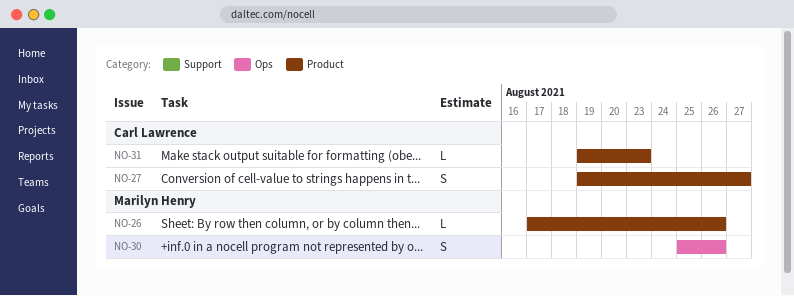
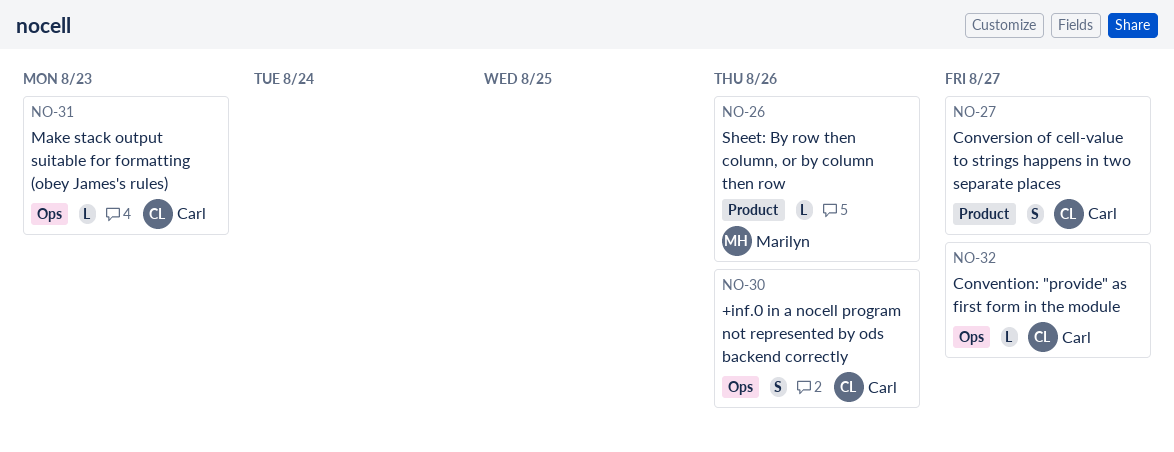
NO-30, owner: Marilyn Henry -> Carl Lawrence
NO-31, label: Product -> Ops
NO-32: none -> present

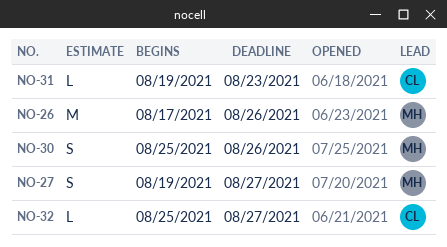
NO-26, estimate: L -> M
NO-27, owner: Carl -> Marilyn
NO-30, owner: Carl -> Marilyn

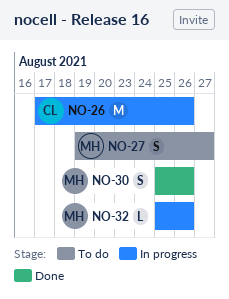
NO-26, owner: MH -> CL
NO-31: present -> none
NO-32, owner: CL -> MH
NO-32, due: Aug 27 -> Aug 26

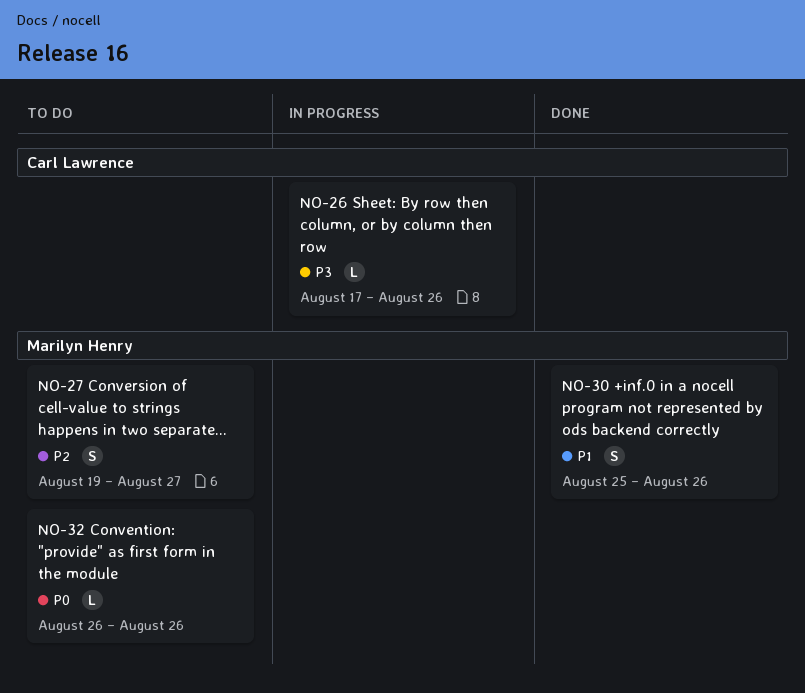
NO-26, estimate: M -> L
NO-32, status: In progress -> To do
NO-32, start: Aug 25 -> Aug 26

